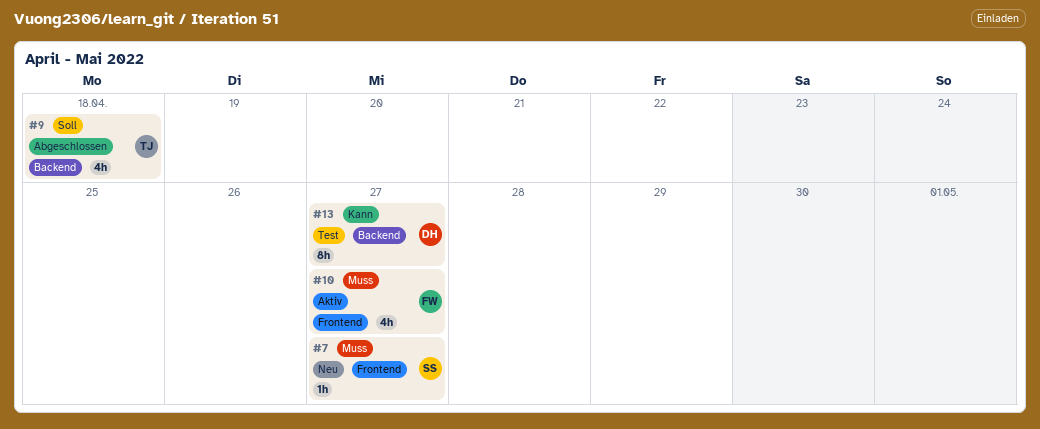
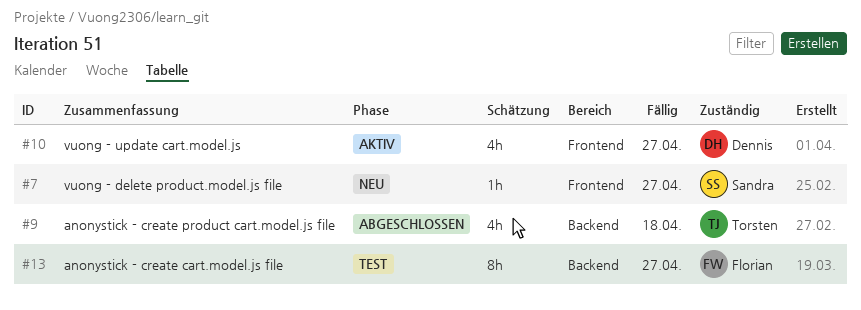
#10, owner: Florian -> Dennis
#13, owner: Dennis -> Florian

